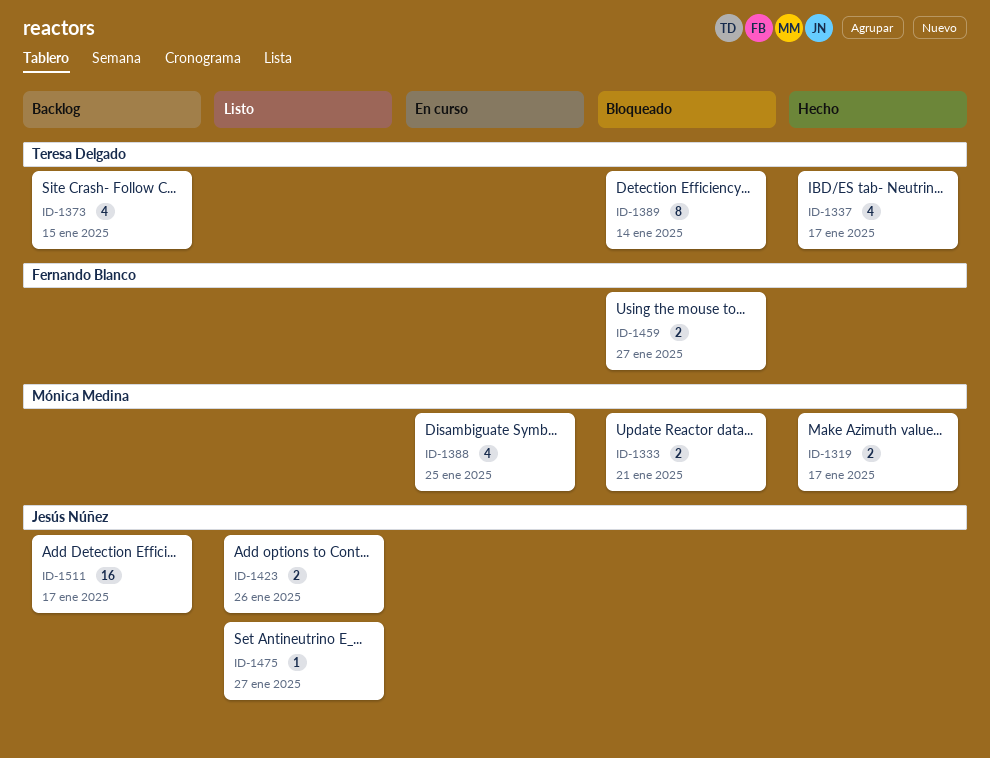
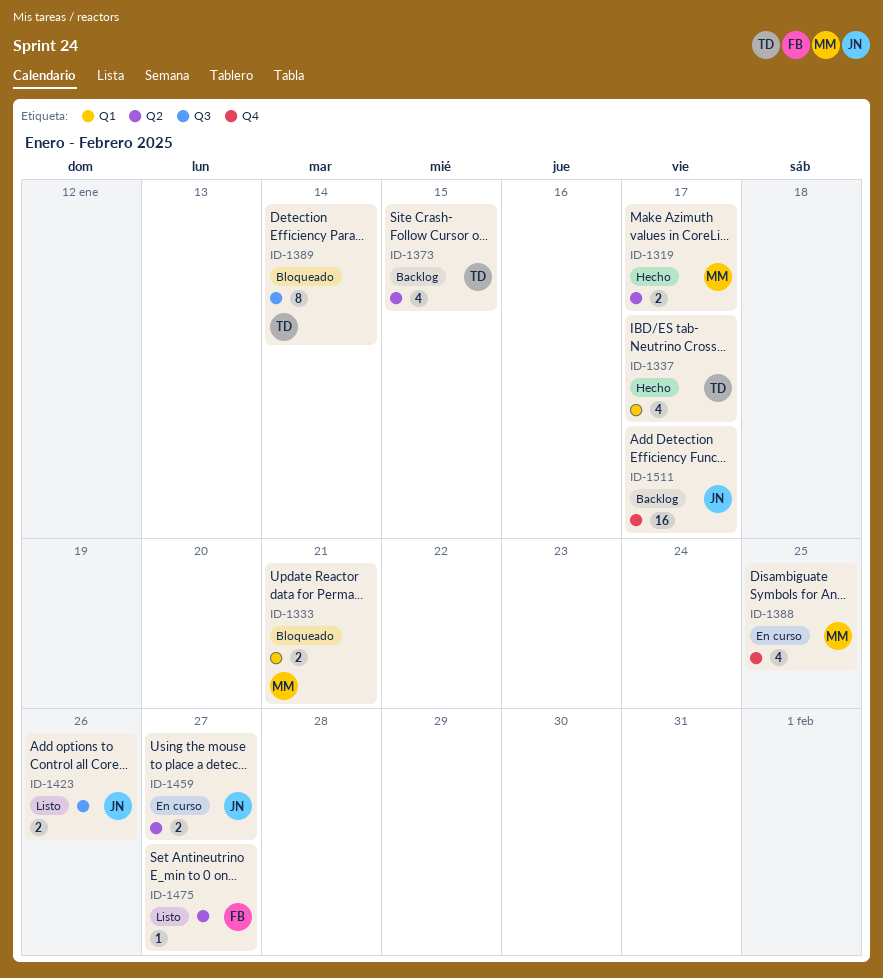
ID-1459, status: Bloqueado -> En curso
ID-1459, owner: Fernando Blanco -> Jesús Núñez
ID-1475, owner: Jesús Núñez -> Fernando Blanco

